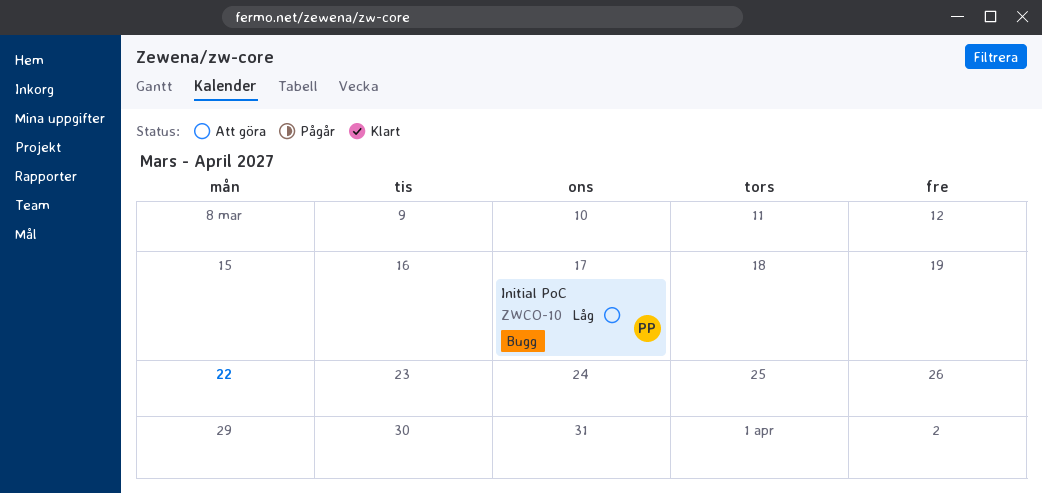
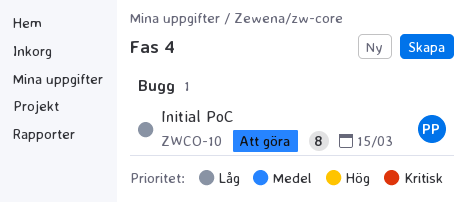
ZWCO-10, due: Mar 17 -> Mar 15

